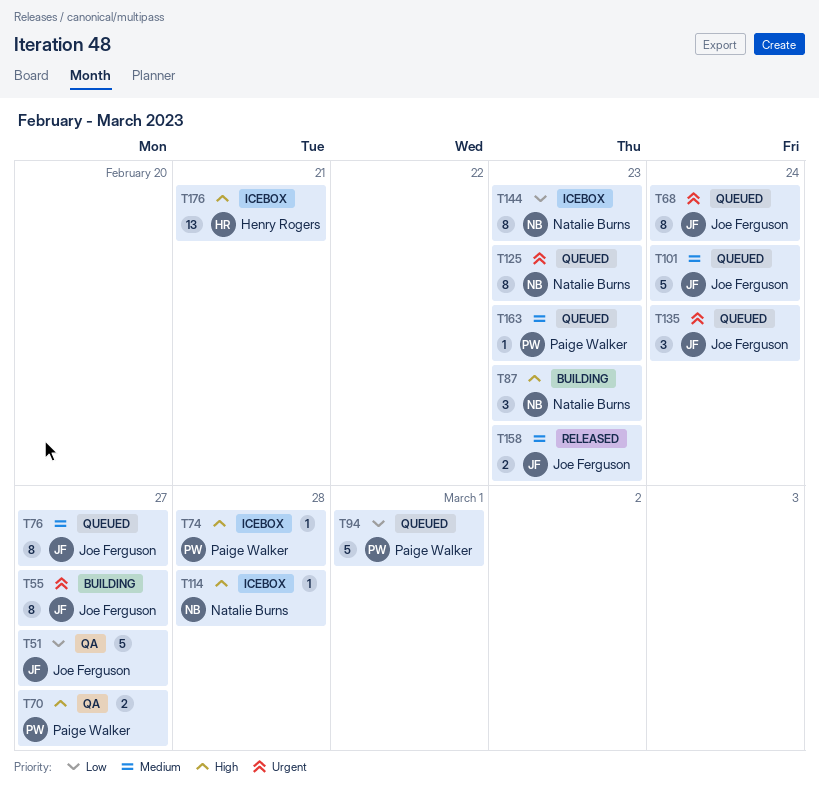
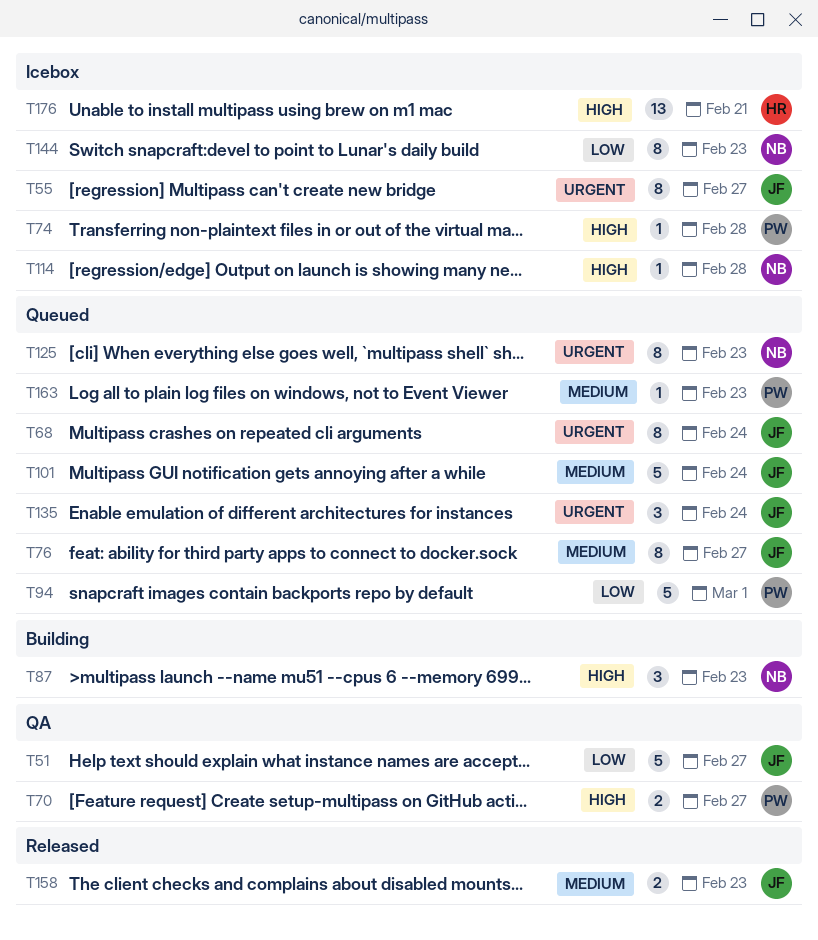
T55, status: Building -> Icebox

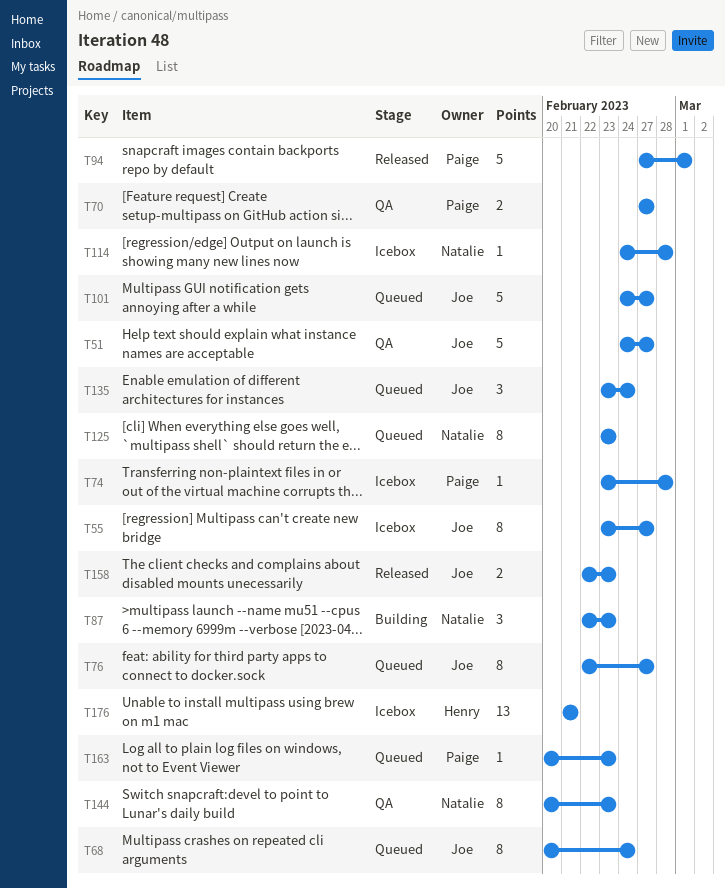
T94, status: Queued -> Released
T101, due: Feb 24 -> Feb 27
T144, status: Icebox -> QA

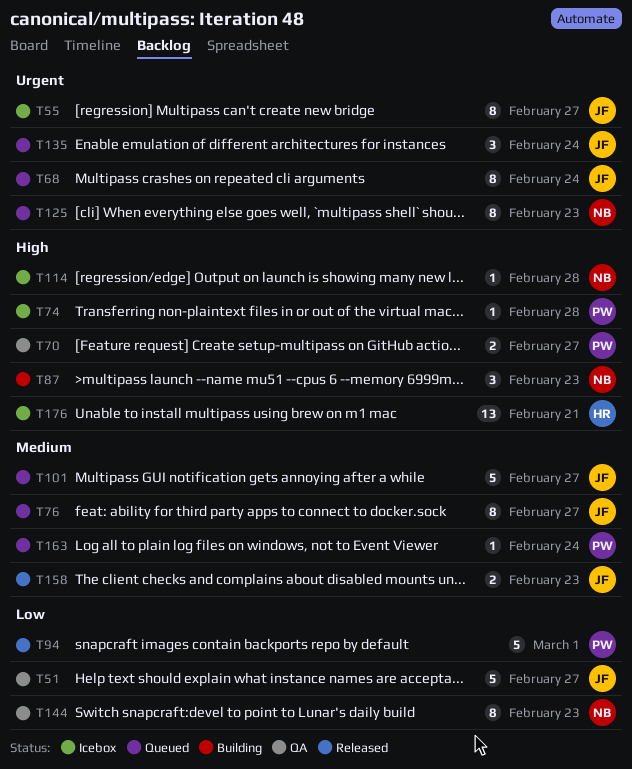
T163, due: Feb 23 -> Feb 24

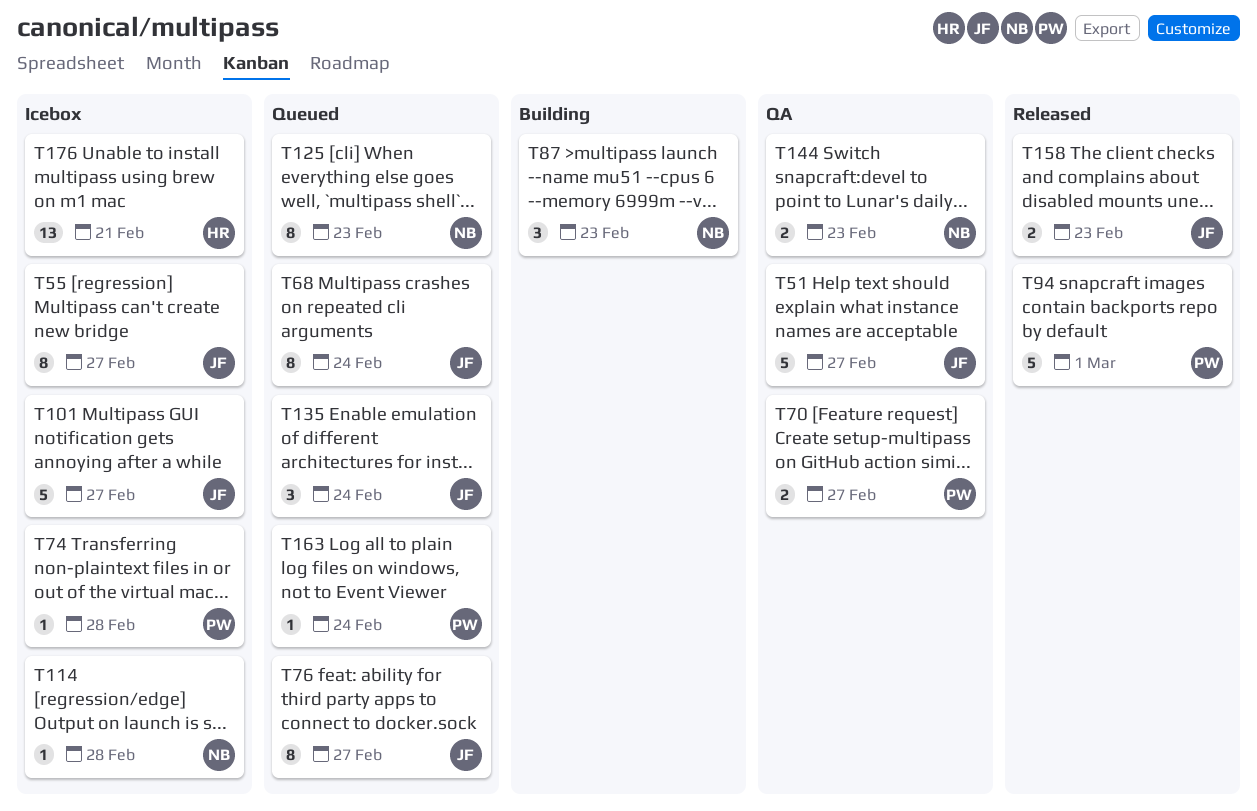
T101, status: Queued -> Icebox
T144, estimate: 8 -> 2

